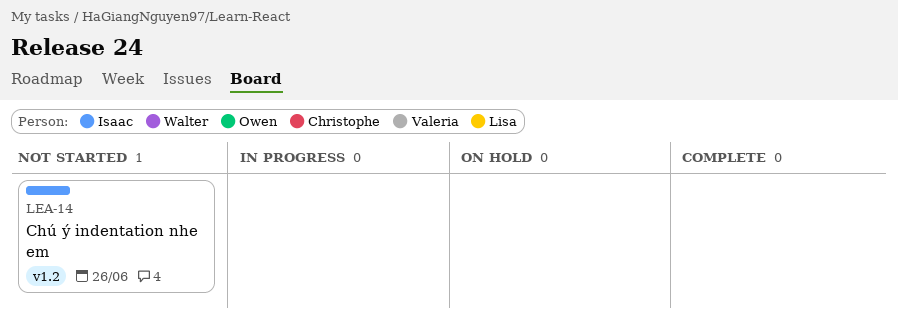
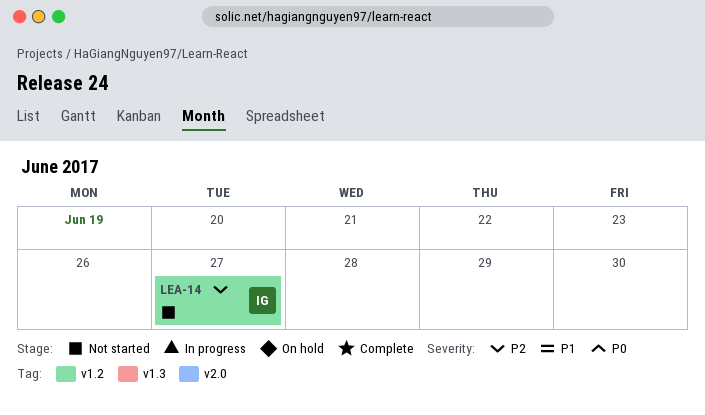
LEA-14, due: Jun 26 -> Jun 27

